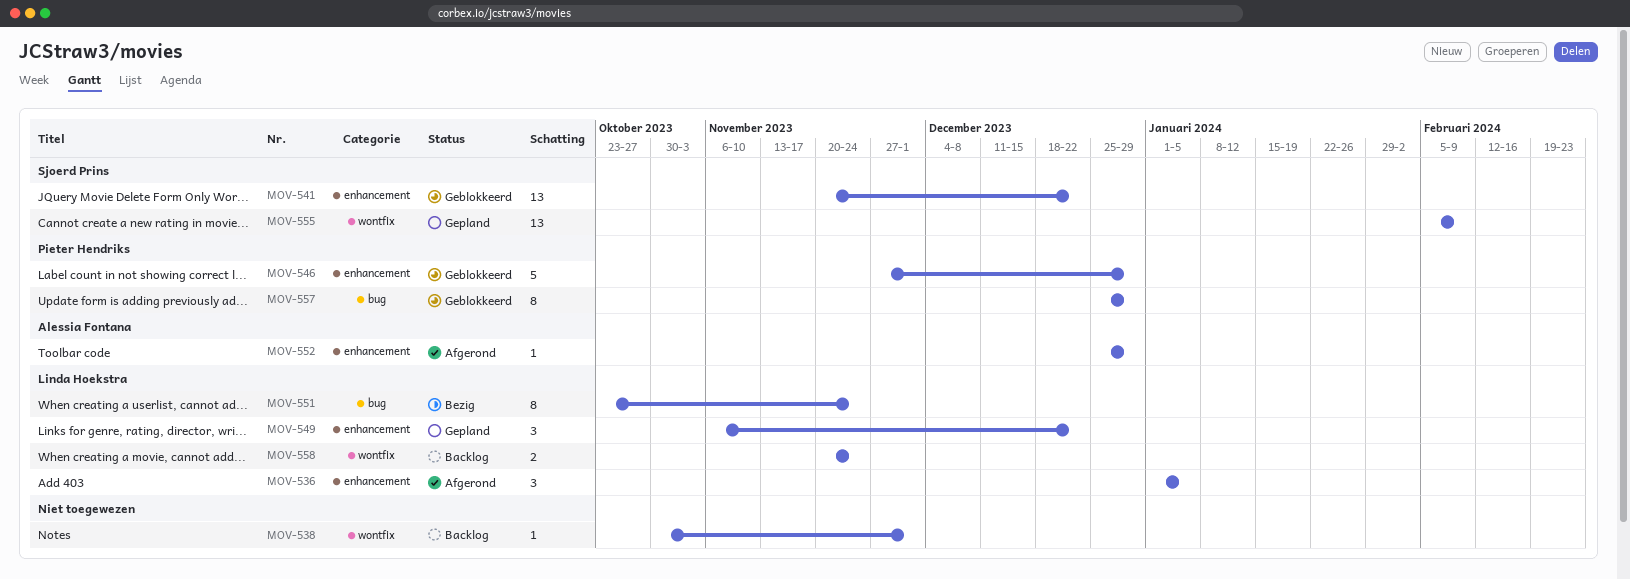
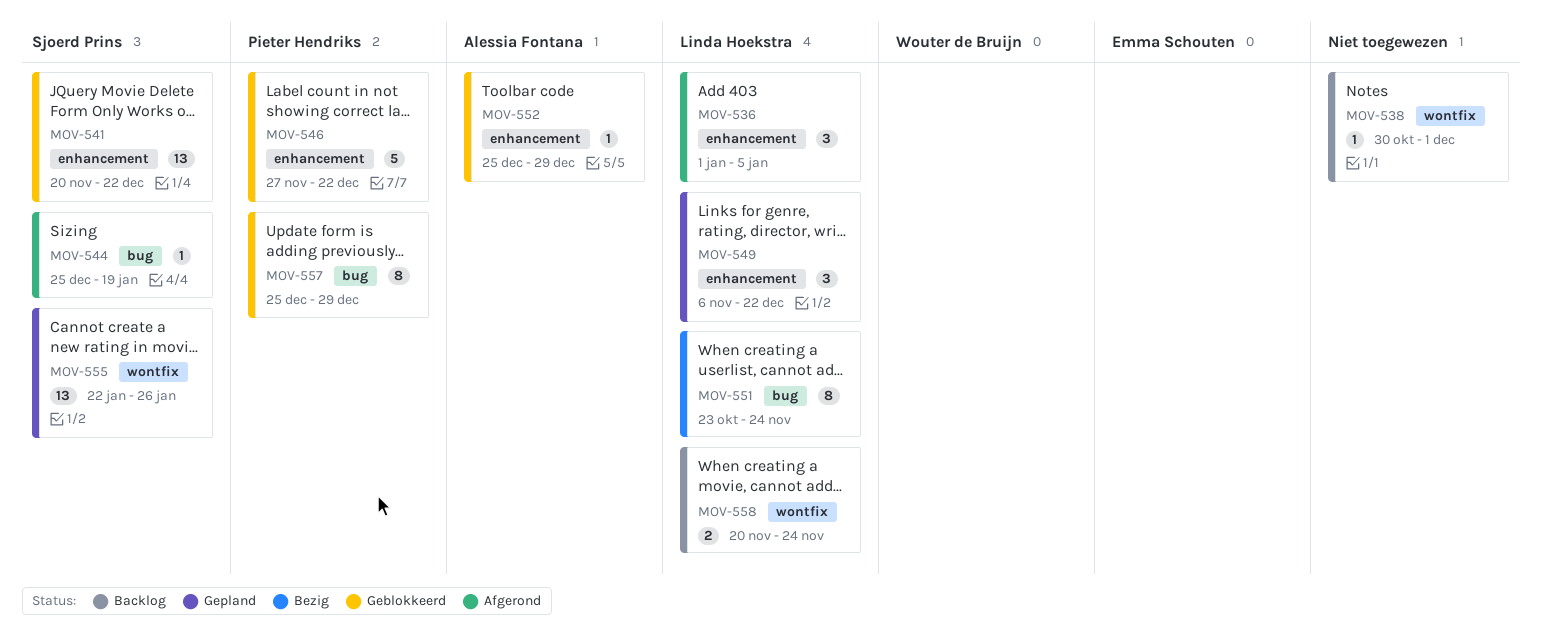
MOV-544: none -> present
MOV-546, due: Dec 29 -> Dec 22
MOV-552, status: Afgerond -> Geblokkeerd
MOV-555, start: Feb 5 -> Jan 22
MOV-555, due: Feb 9 -> Jan 26

